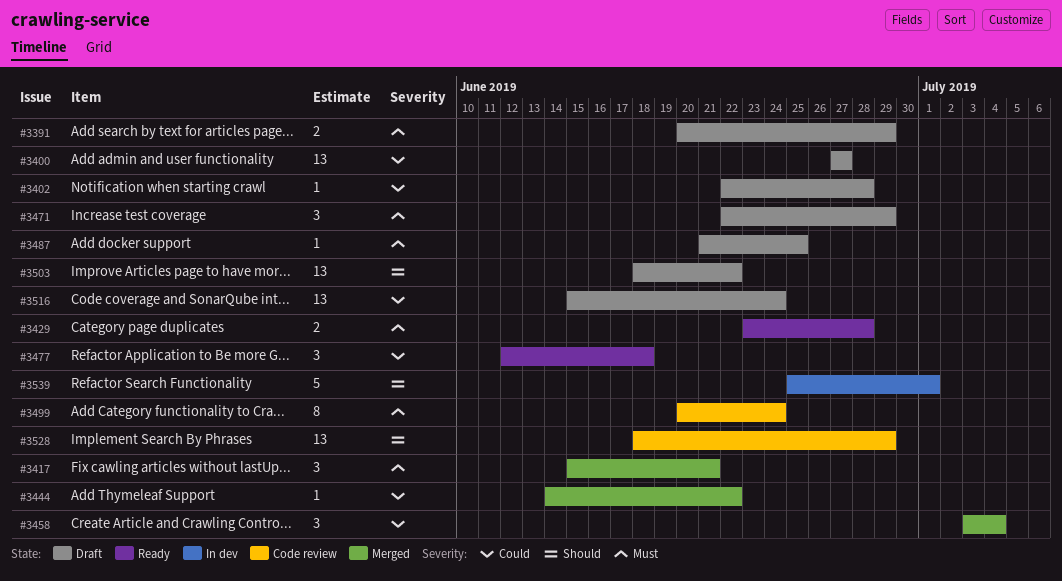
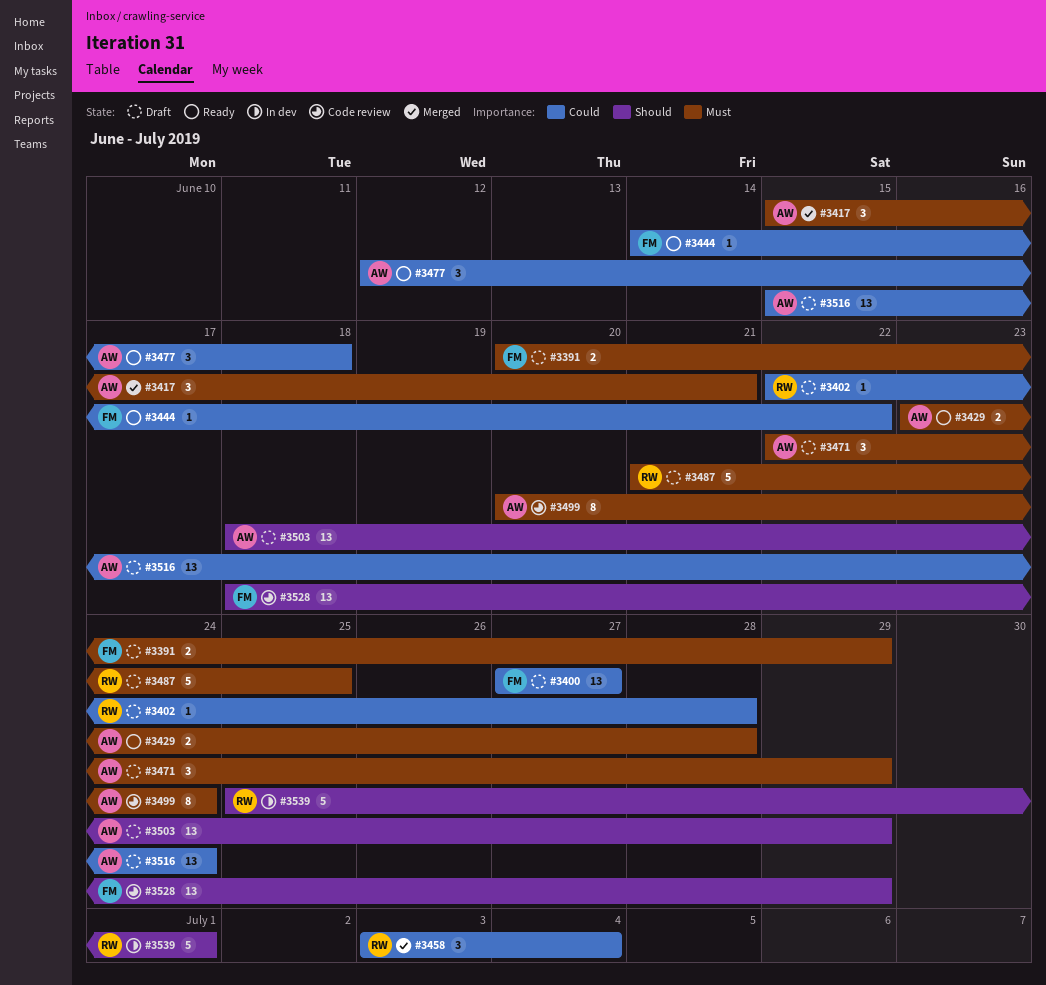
#3444, status: Merged -> Ready
#3487, estimate: 1 -> 5
#3503, due: Jun 22 -> Jun 29

